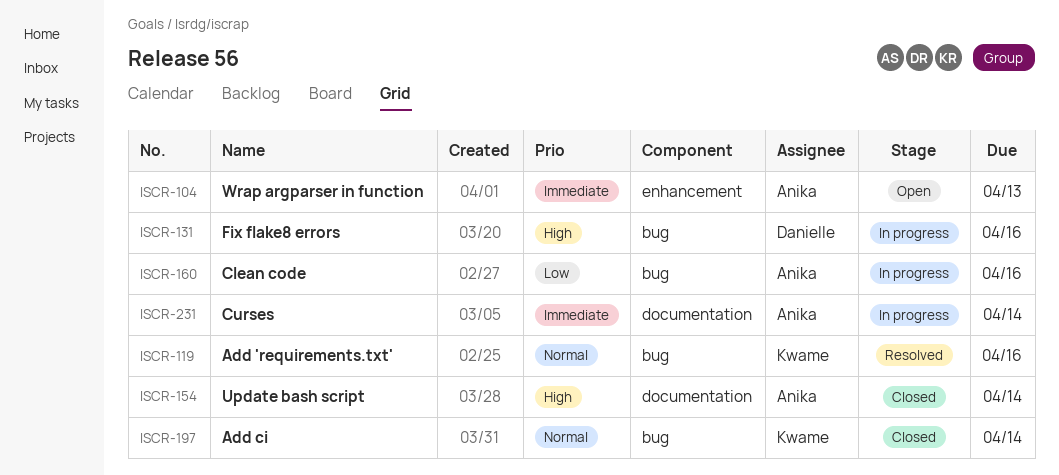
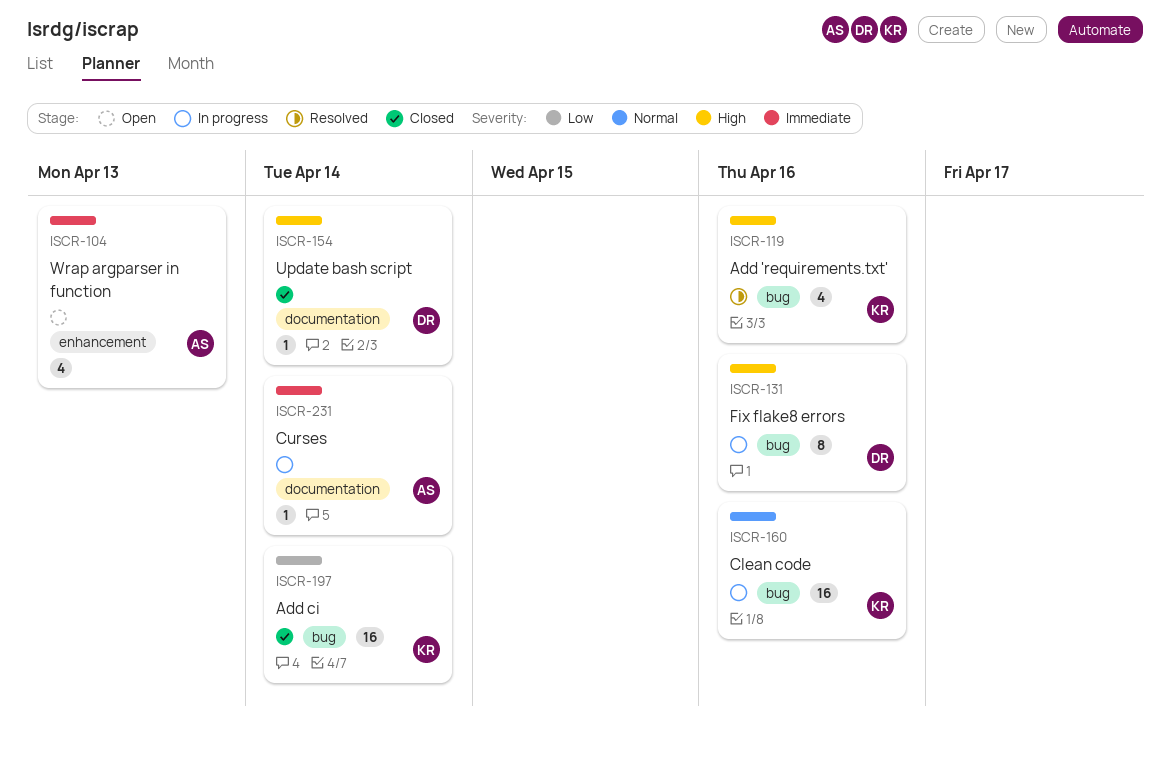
ISCR-119, priority: Normal -> High
ISCR-154, owner: Anika -> Danielle
ISCR-160, owner: Anika -> Kwame
ISCR-160, priority: Low -> Normal
ISCR-197, priority: Normal -> Low

